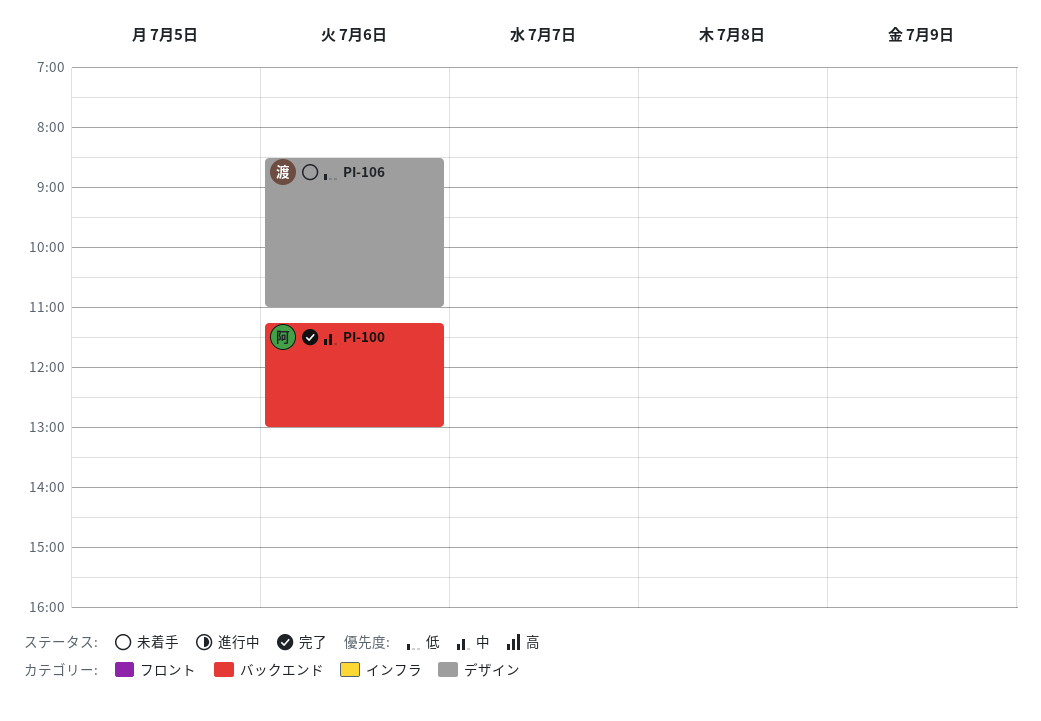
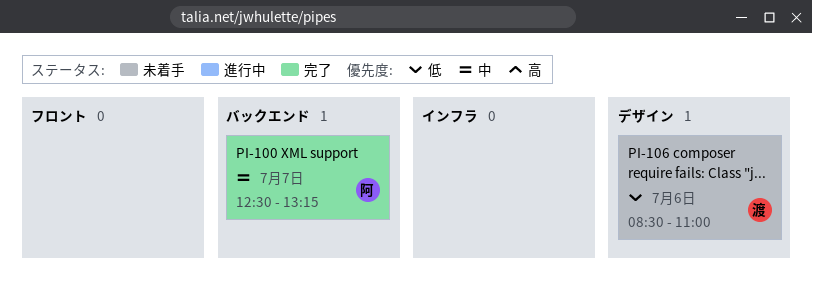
PI-100, day: Jul 6 -> Jul 7
PI-100, begins: 11:15 -> 12:30
PI-100, ends: 13:00 -> 13:15

